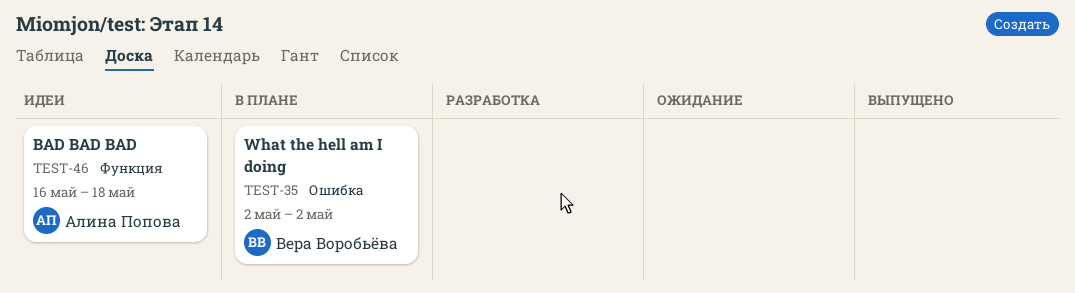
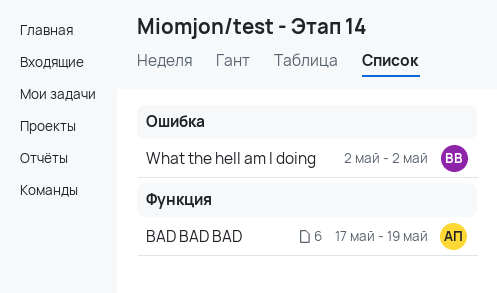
BAD BAD BAD, start: May 16 -> May 17
BAD BAD BAD, due: May 18 -> May 19

